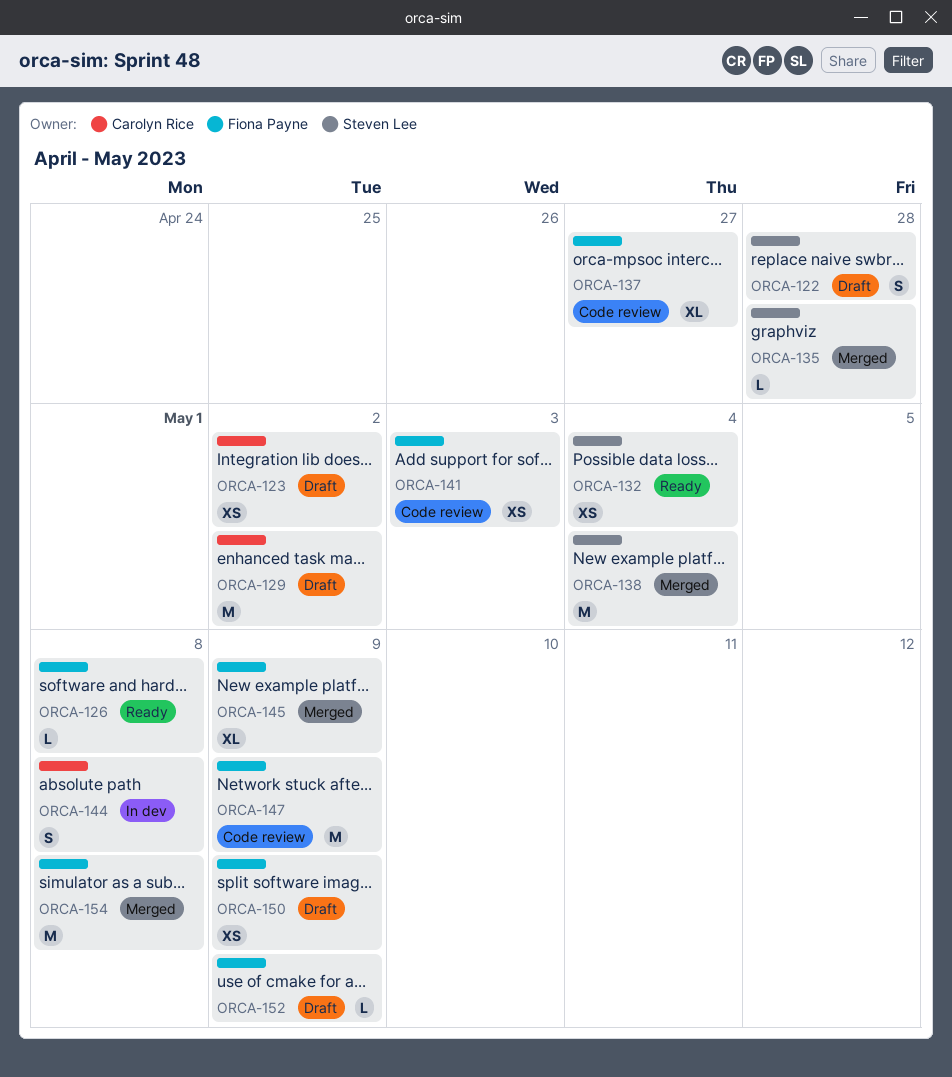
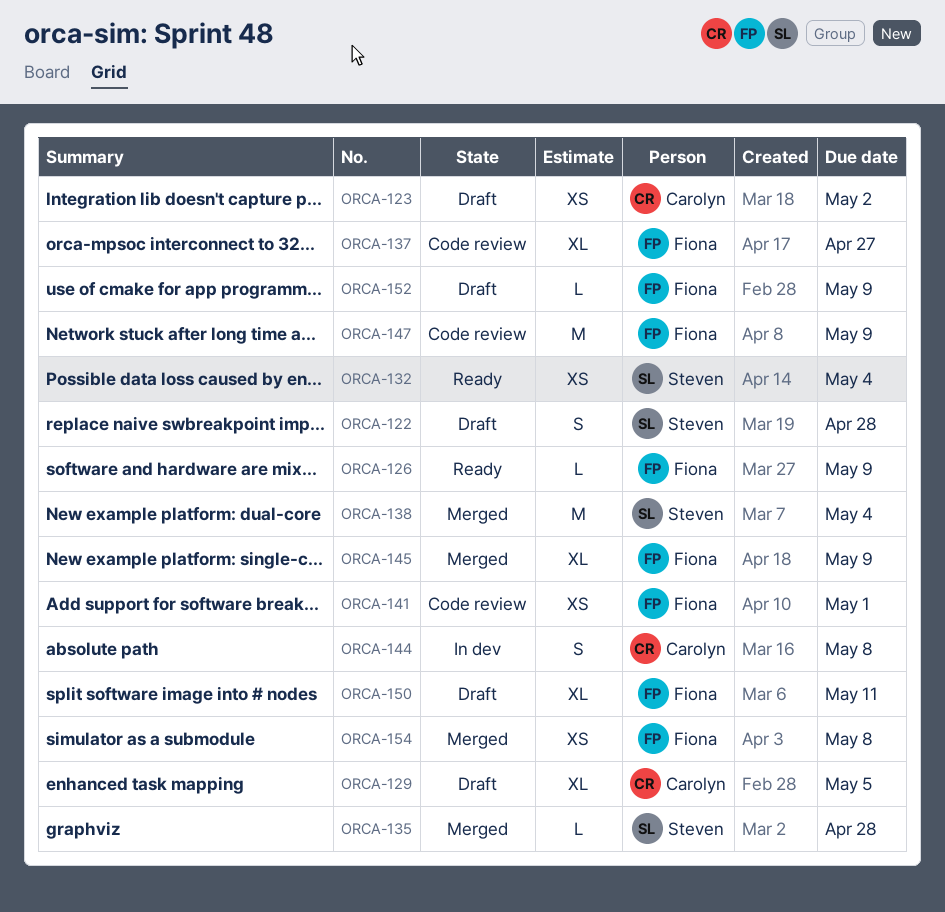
ORCA-126, due: May 8 -> May 9
ORCA-129, estimate: M -> XL
ORCA-129, due: May 2 -> May 5
ORCA-141, due: May 3 -> May 1
ORCA-150, estimate: XS -> XL
ORCA-150, due: May 9 -> May 11
ORCA-154, estimate: M -> XS

